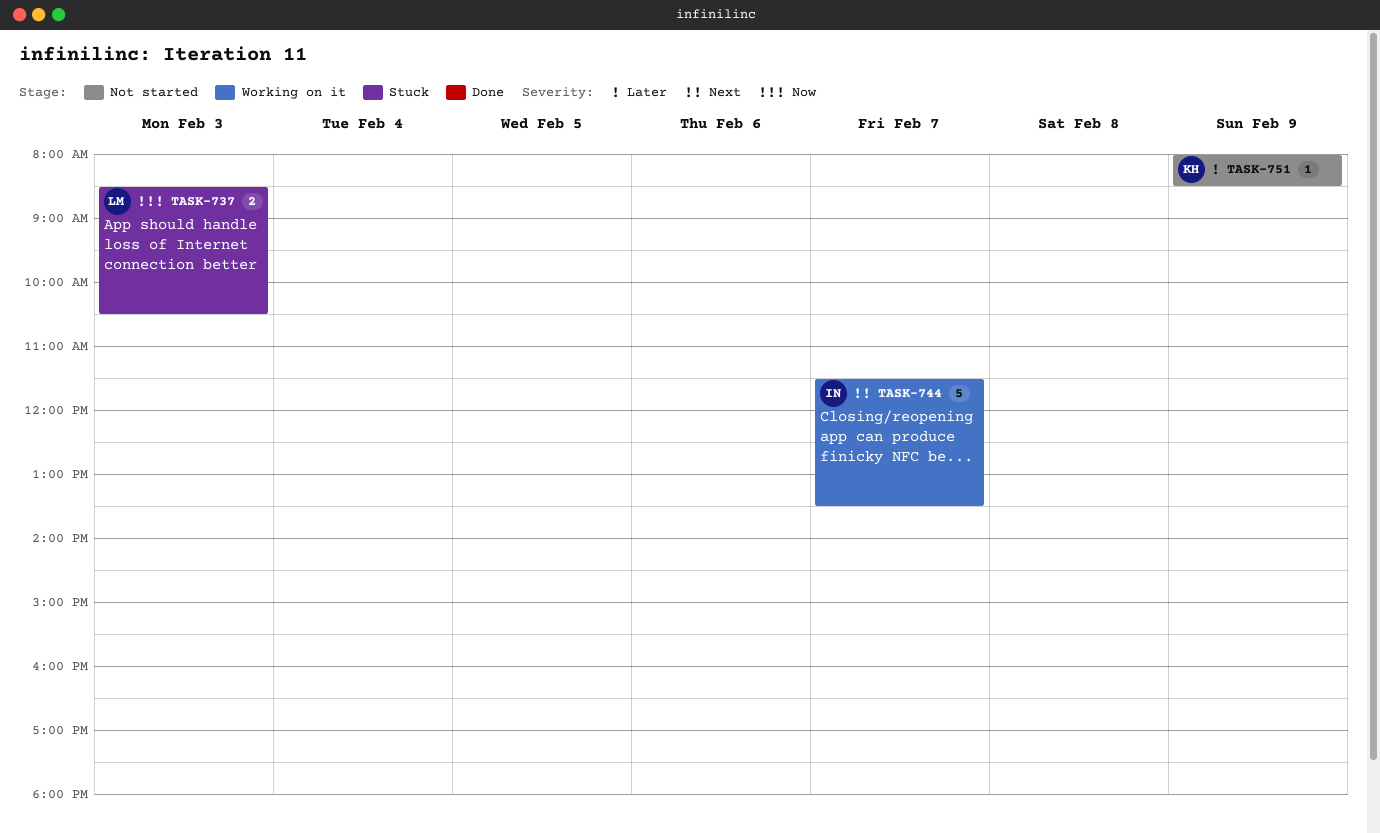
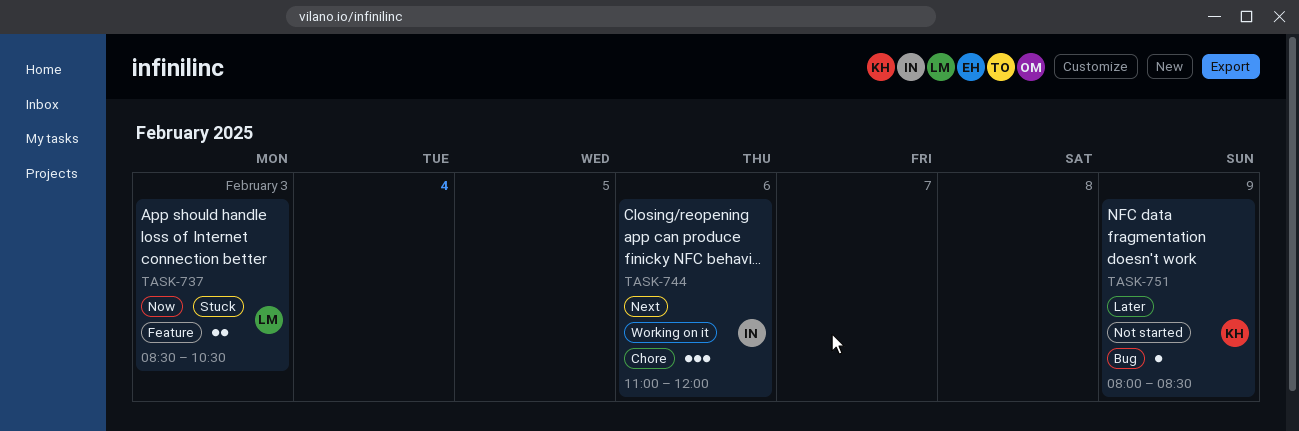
TASK-744, estimate: 5 -> 3
TASK-744, day: Feb 7 -> Feb 6
TASK-744, begins: 11:30 -> 11:00
TASK-744, ends: 13:30 -> 12:00

